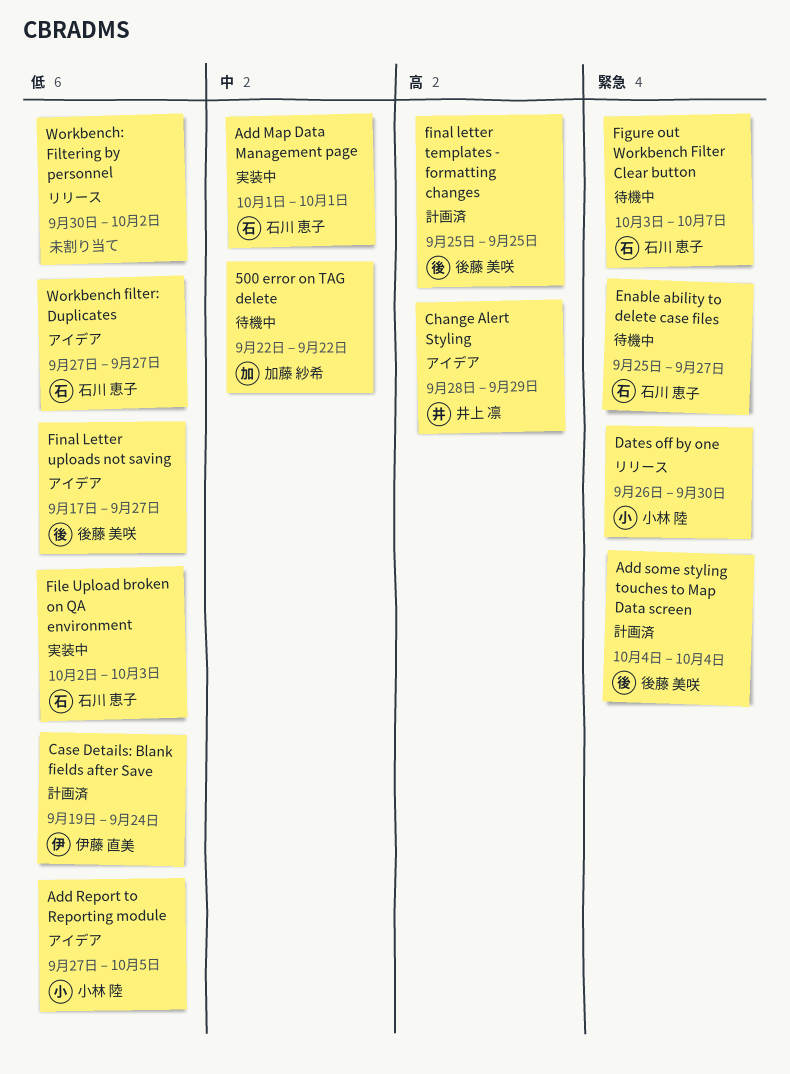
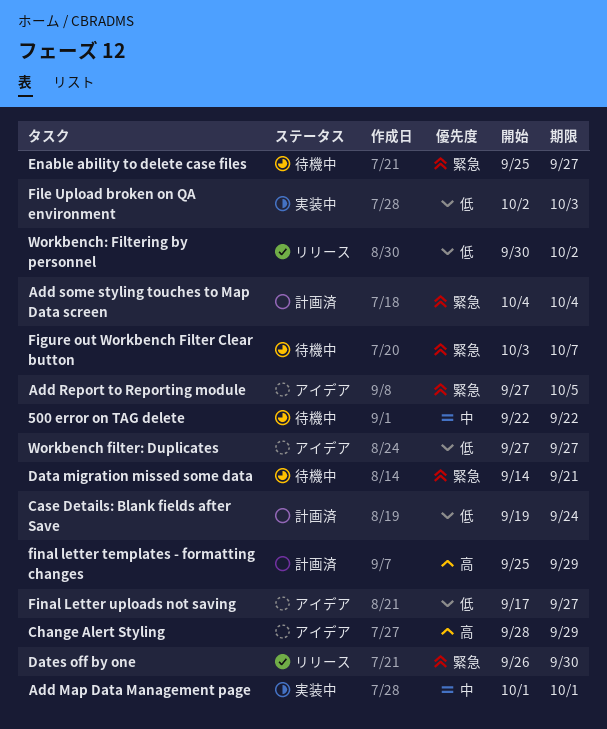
Add Report to Reporting module, priority: 低 -> 緊急
Data migration missed some data: none -> present
final letter templates - formatting changes, due: Sep 25 -> Sep 29

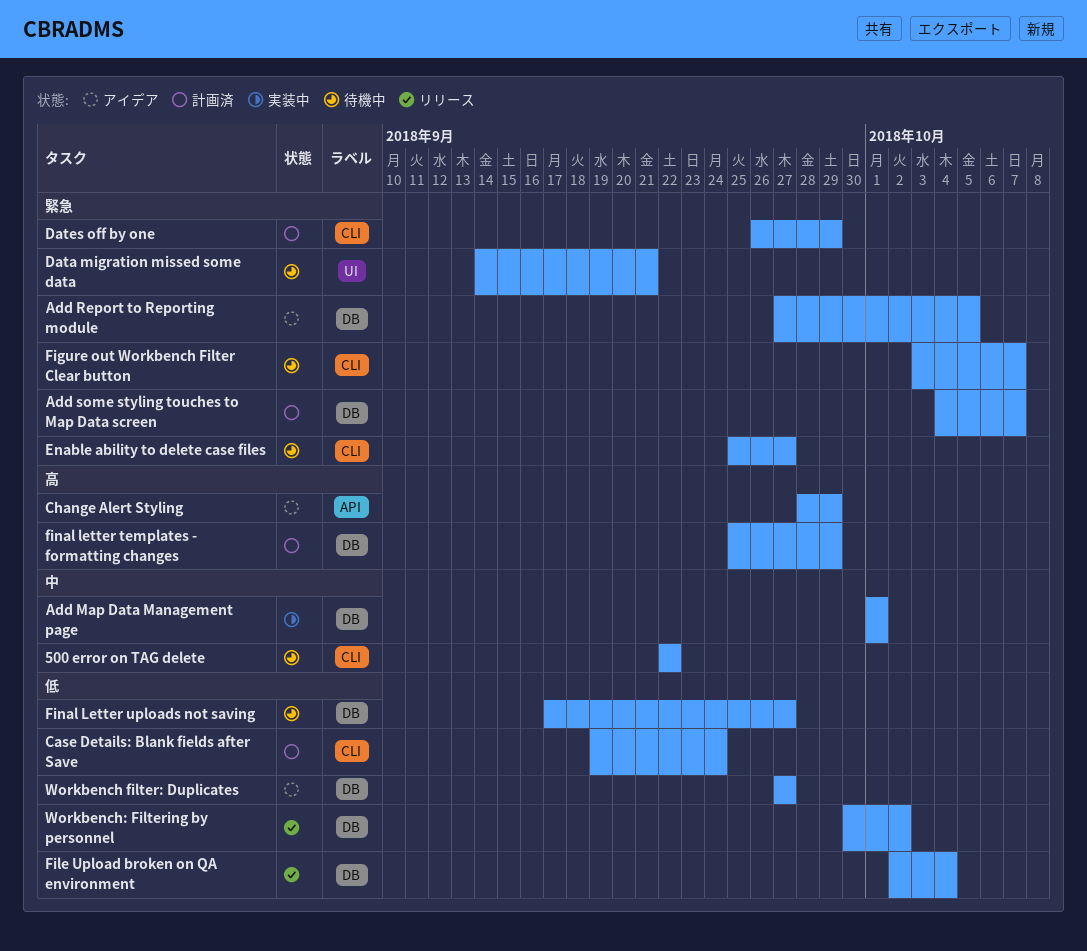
Add some styling touches to Map Data screen, due: Oct 4 -> Oct 7
Dates off by one, status: リリース -> 計画済
Dates off by one, due: Sep 30 -> Sep 29
File Upload broken on QA environment, status: 実装中 -> リリース
File Upload broken on QA environment, due: Oct 3 -> Oct 4
Final Letter uploads not saving, status: アイデア -> 待機中

